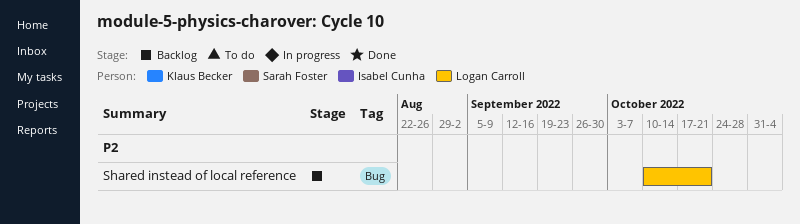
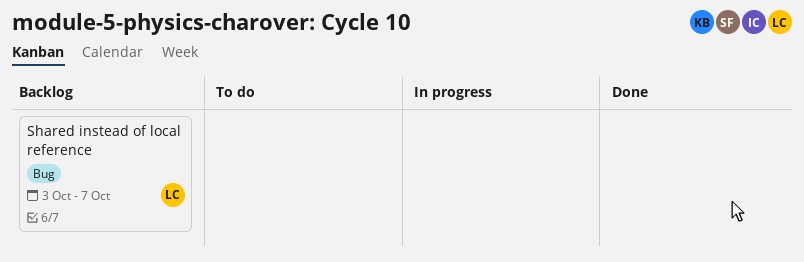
Shared instead of local reference, start: Oct 10 -> Oct 3
Shared instead of local reference, due: Oct 21 -> Oct 7

